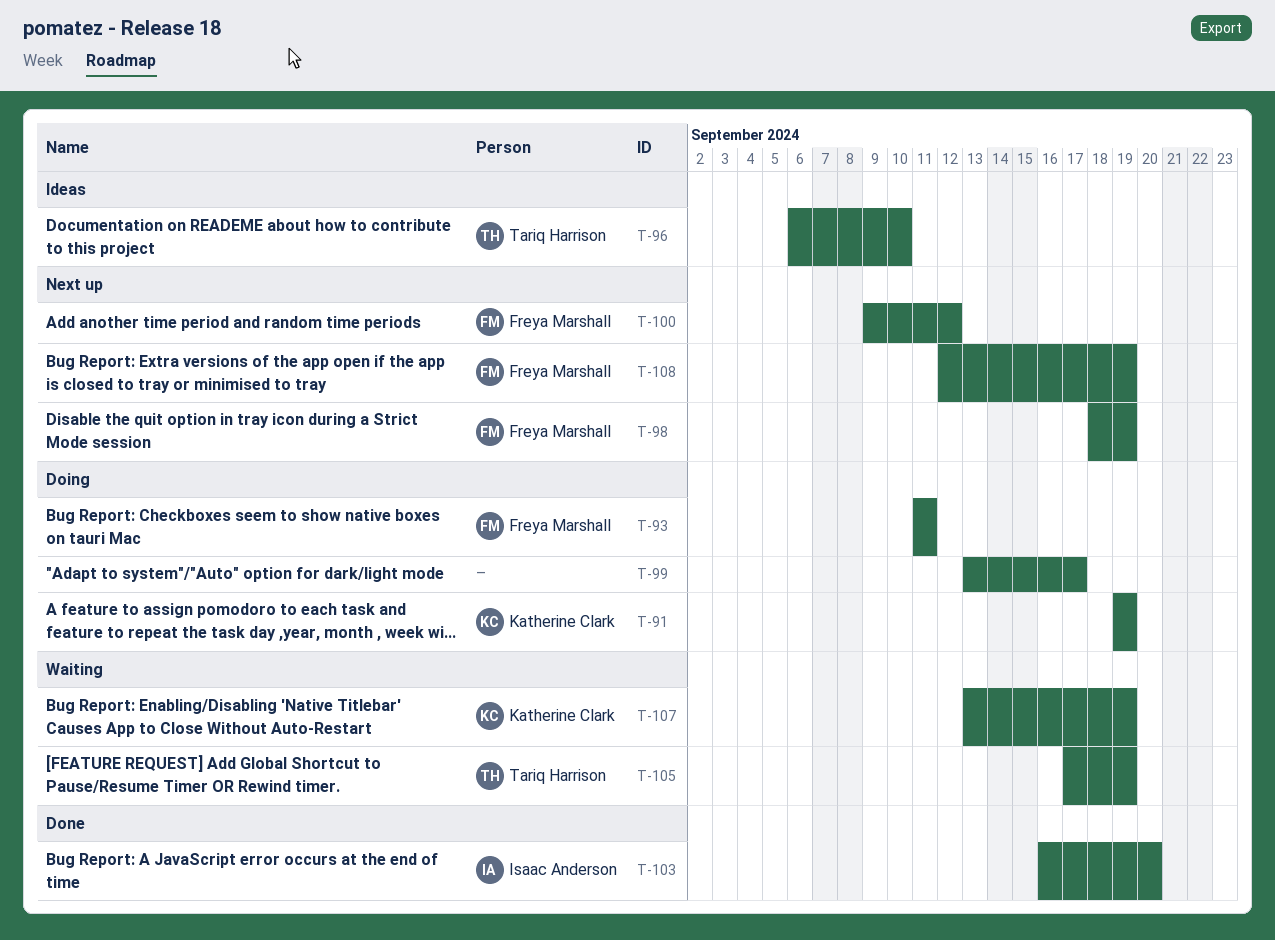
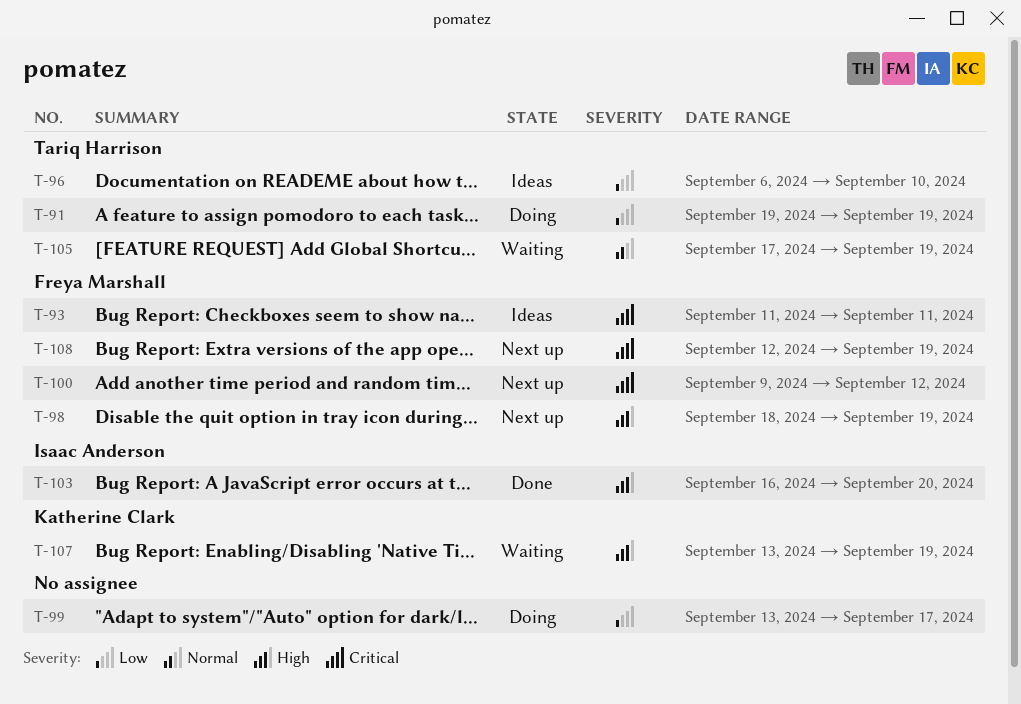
T-91, owner: Katherine Clark -> Tariq Harrison
T-93, status: Doing -> Ideas

